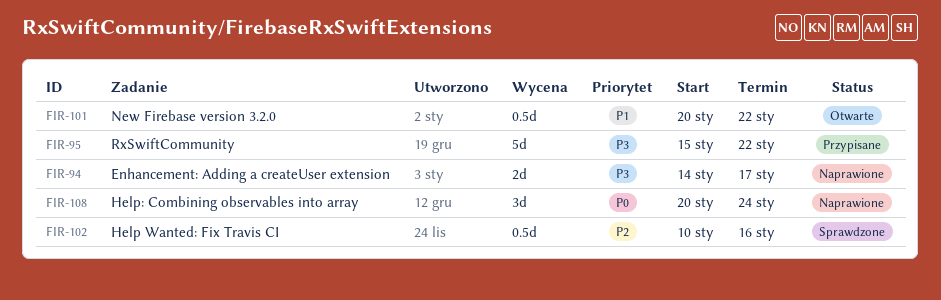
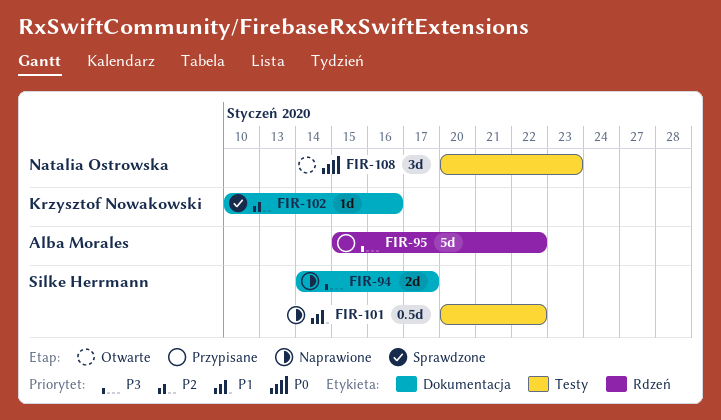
FIR-101, status: Otwarte -> Naprawione
FIR-102, estimate: 0.5d -> 1d
FIR-108, status: Naprawione -> Otwarte
FIR-108, due: Jan 24 -> Jan 23

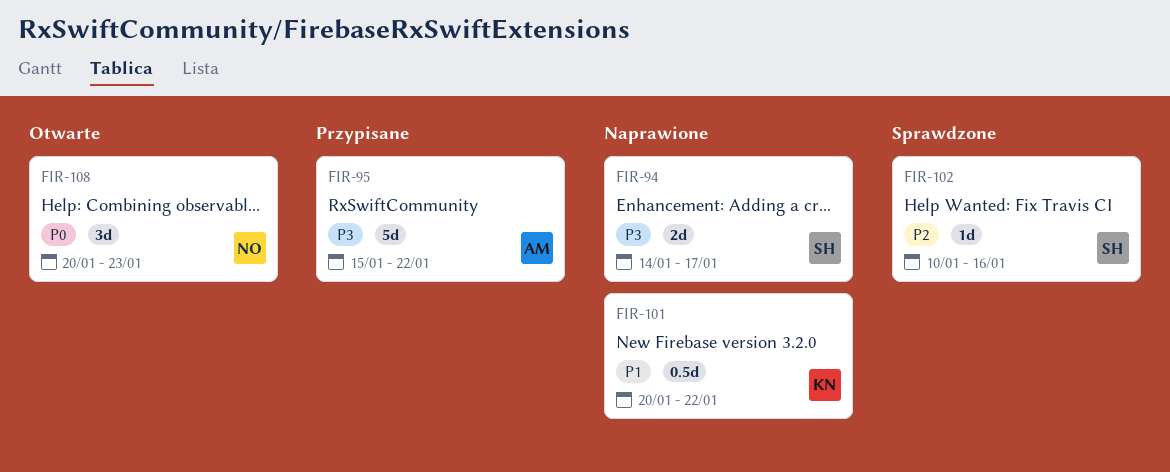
FIR-101, owner: Silke Herrmann -> Krzysztof Nowakowski
FIR-102, owner: Krzysztof Nowakowski -> Silke Herrmann

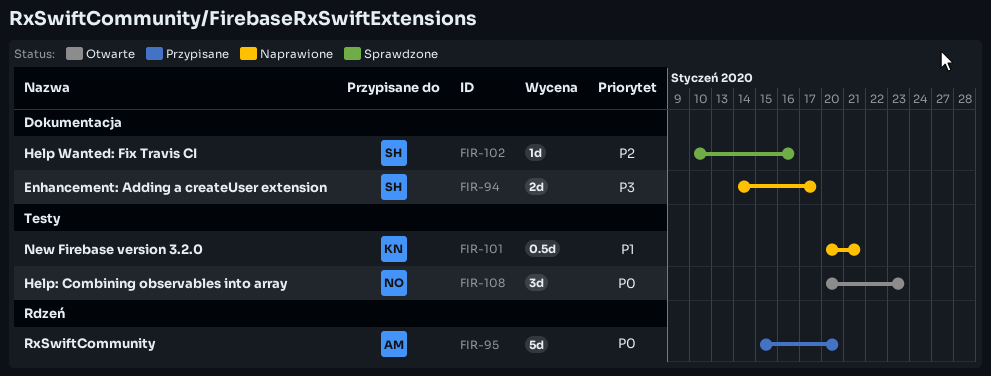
FIR-95, priority: P3 -> P0
FIR-95, due: Jan 22 -> Jan 20
FIR-101, due: Jan 22 -> Jan 21

